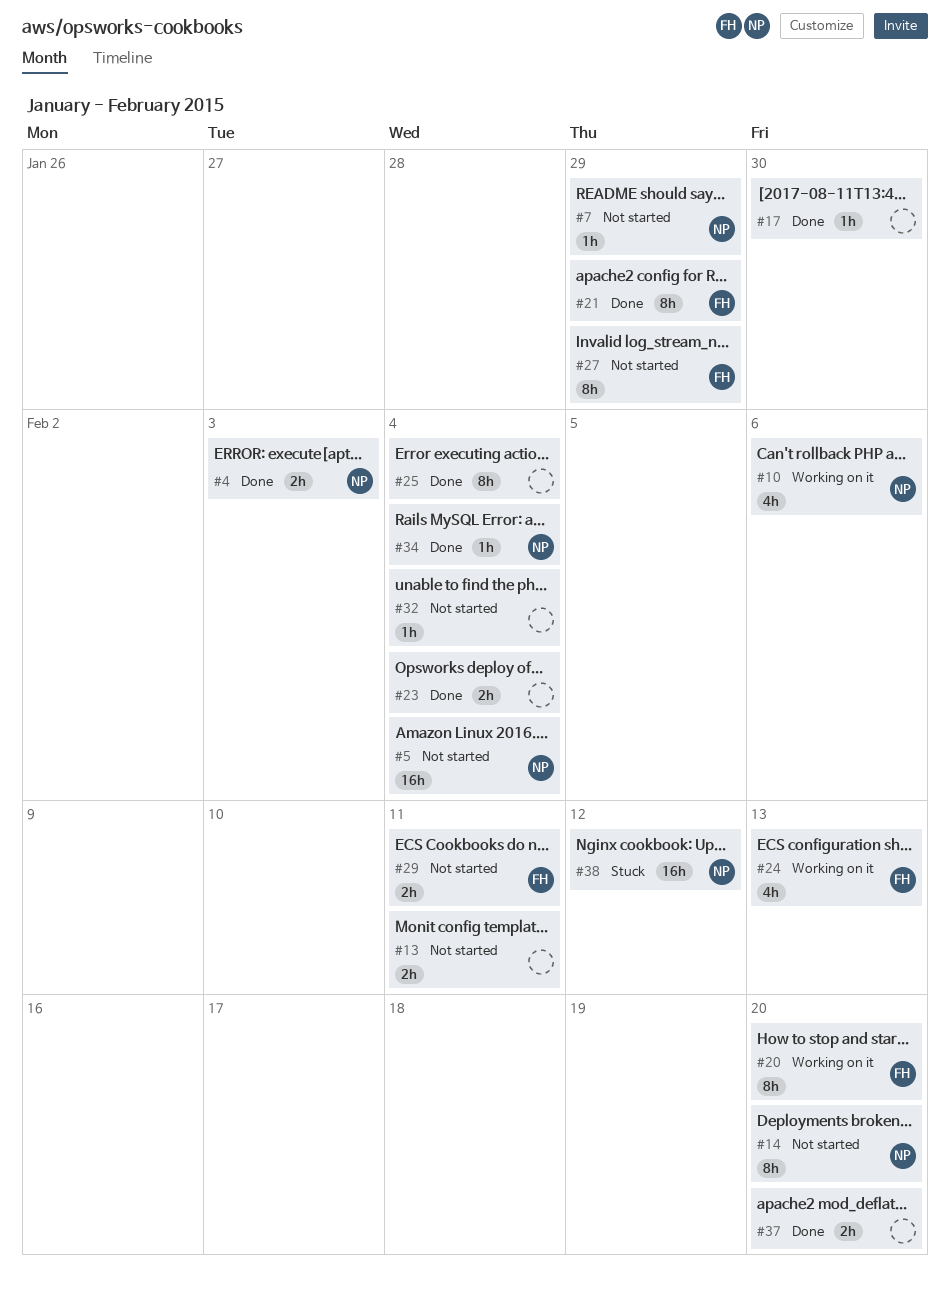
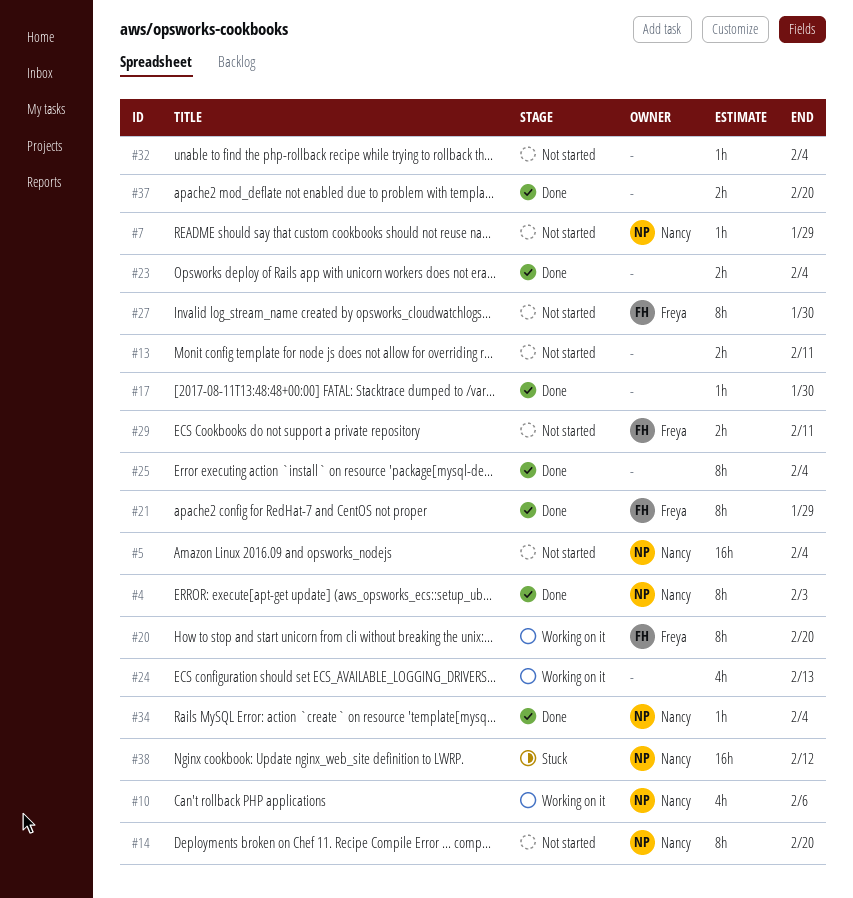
#4, estimate: 2h -> 8h
#24, owner: Freya -> none
#27, due: Jan 29 -> Jan 30

